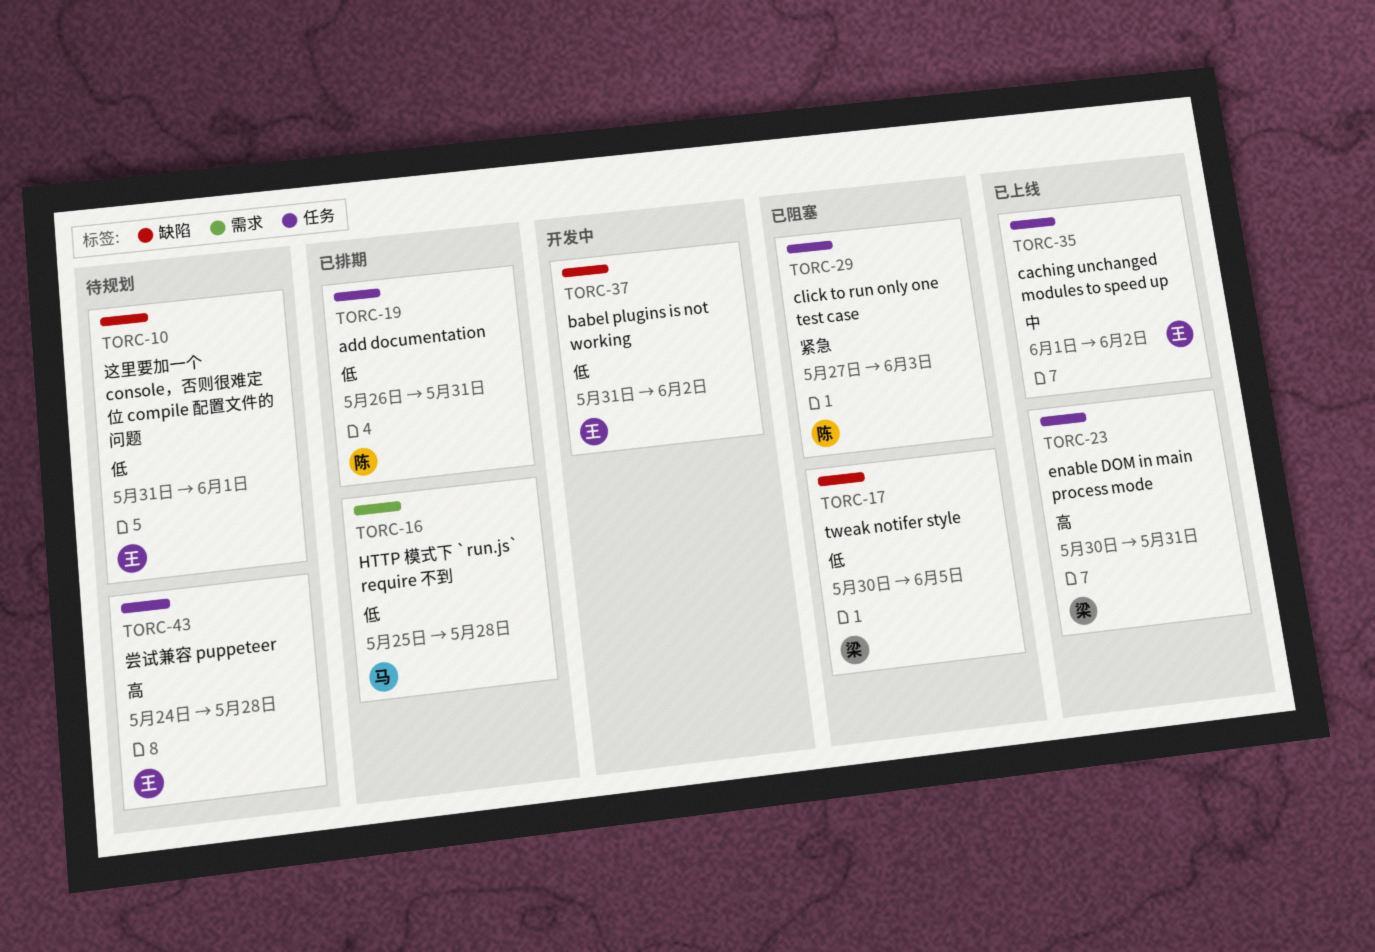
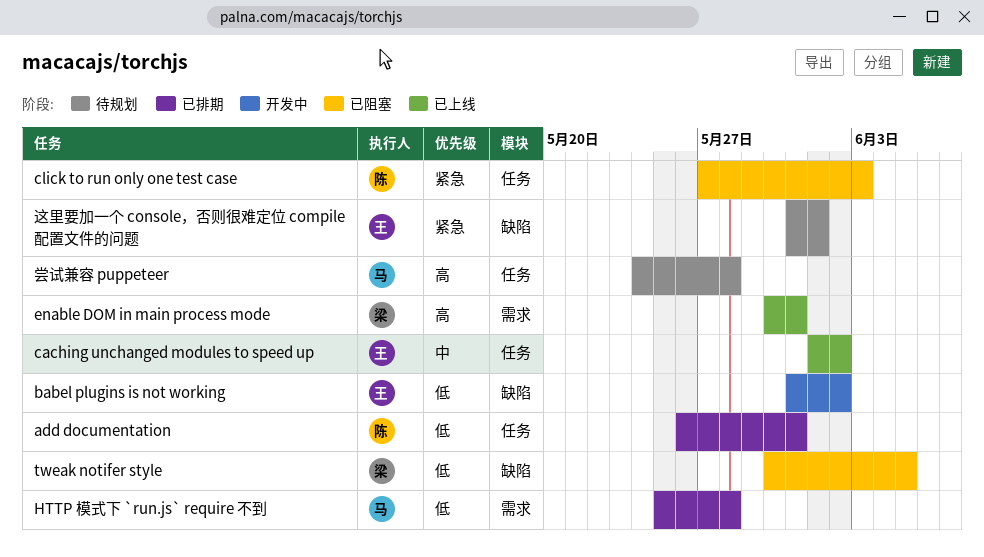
enable DOM in main process mode, label: 任务 -> 需求
尝试兼容 puppeteer, owner: 王 -> 马
这里要加一个 console，否则很难定位 compile 配置文件的问题, priority: 低 -> 紧急

